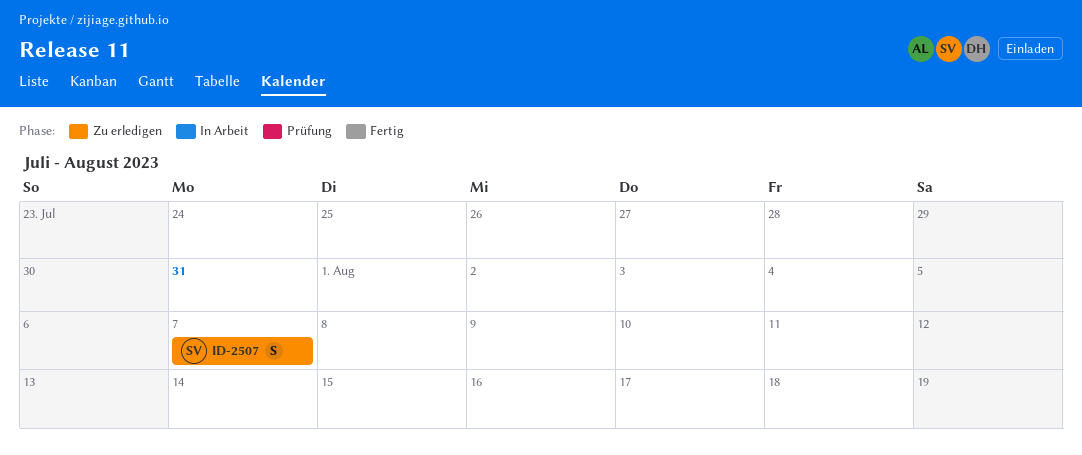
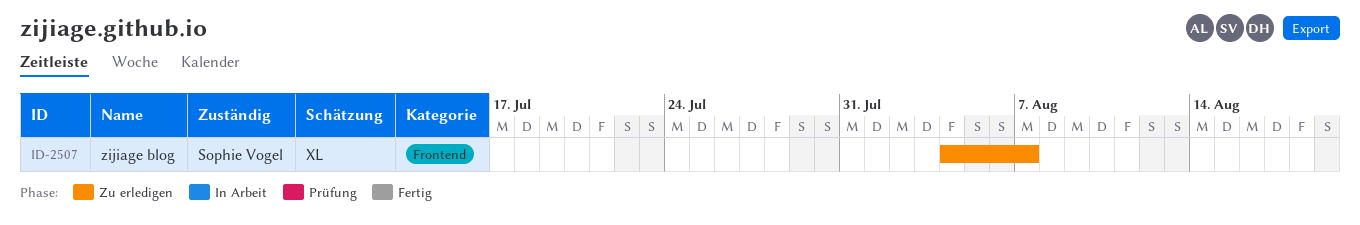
ID-2507, estimate: S -> XL
ID-2507, start: Aug 7 -> Aug 4

